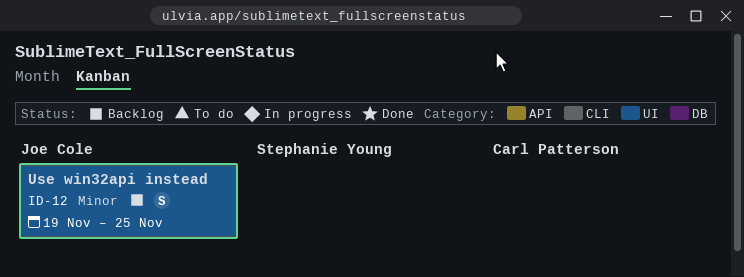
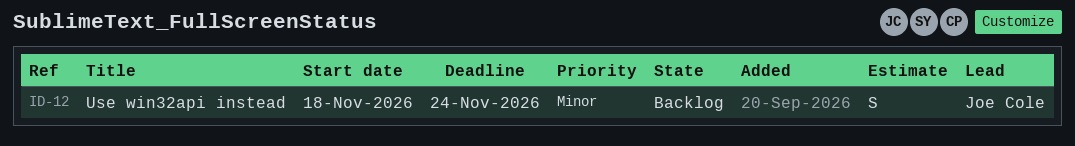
ID-12, start: Nov 19 -> Nov 18
ID-12, due: Nov 25 -> Nov 24

